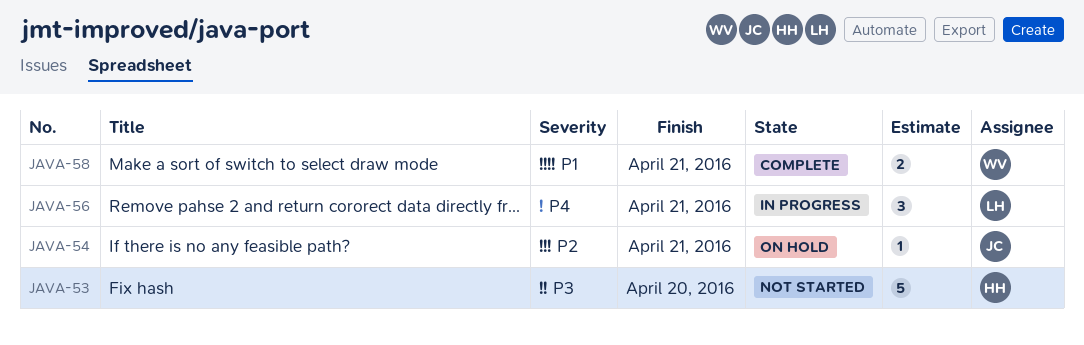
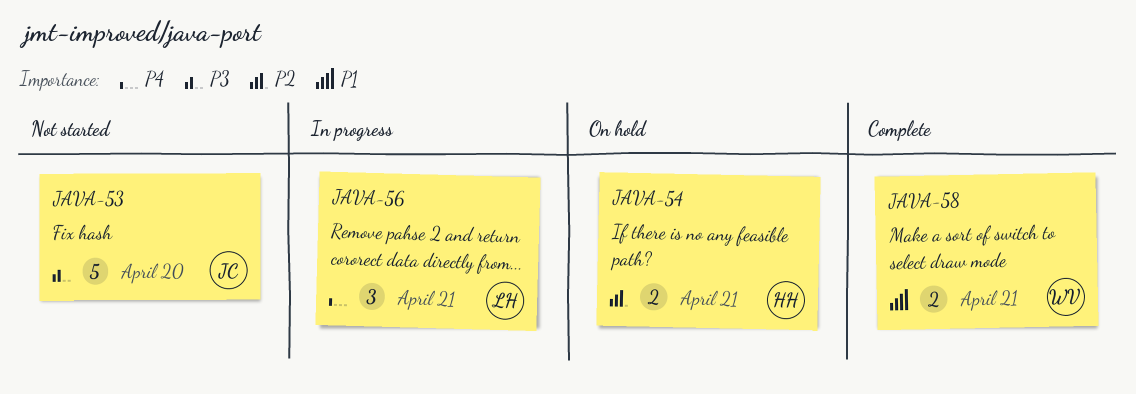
JAVA-53, owner: HH -> JC
JAVA-54, owner: JC -> HH
JAVA-54, estimate: 1 -> 2

